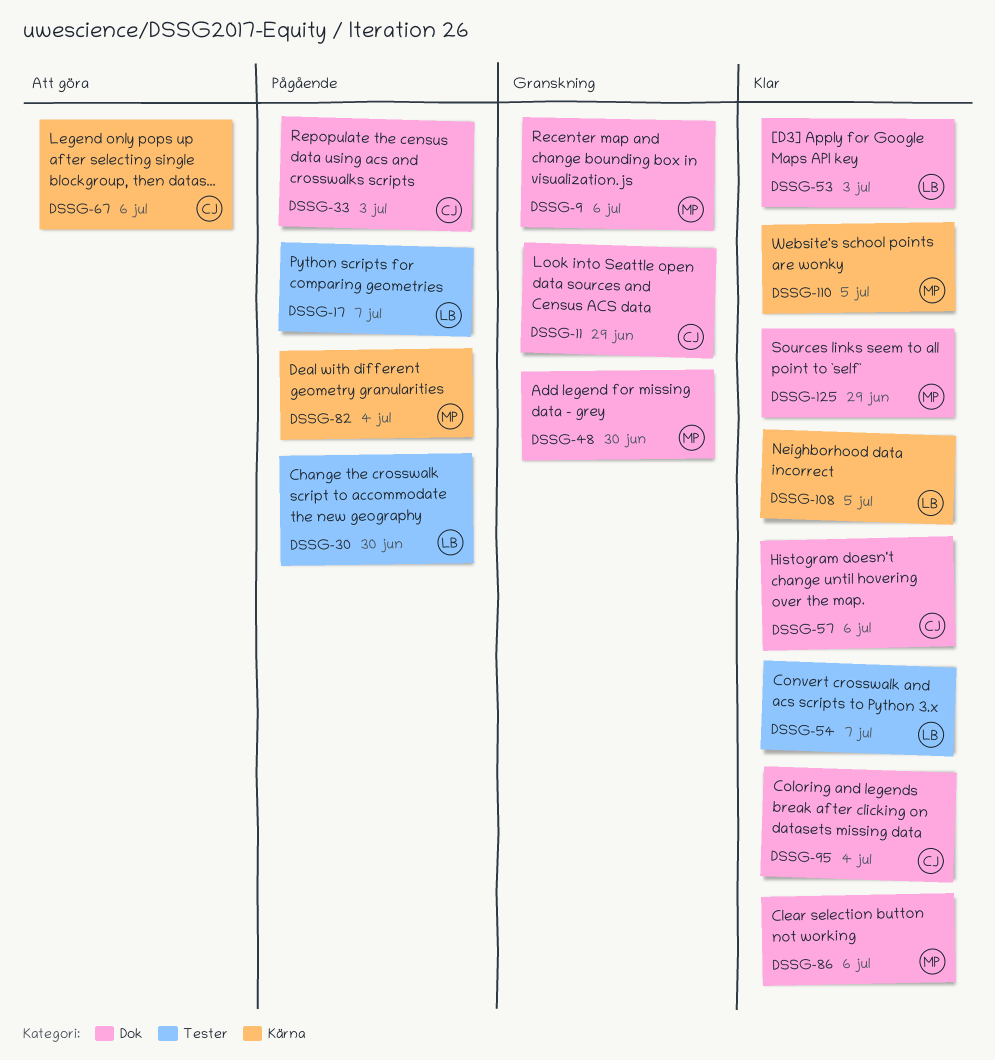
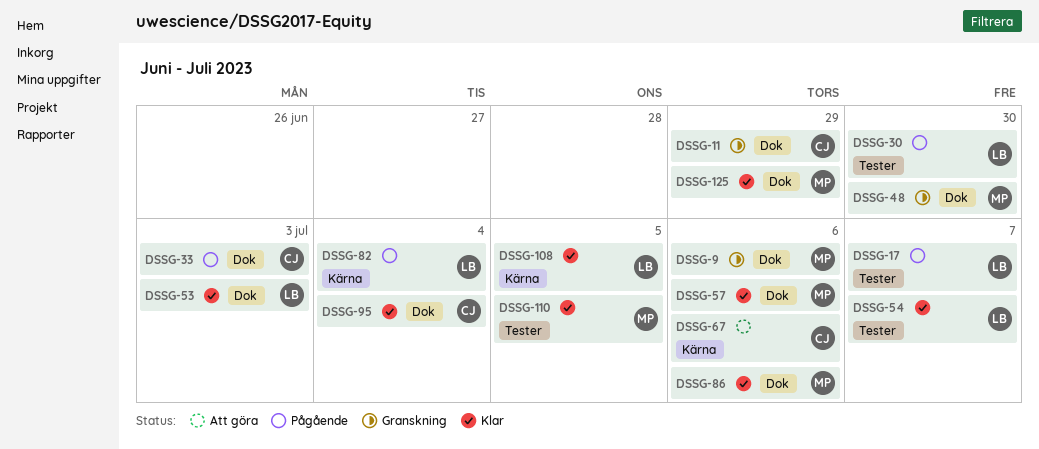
DSSG-57, owner: CJ -> MP
DSSG-82, owner: MP -> LB
DSSG-110, label: Kärna -> Tester

